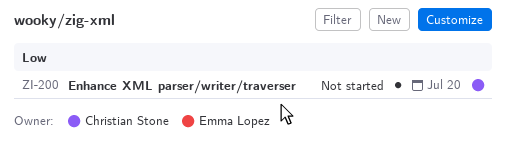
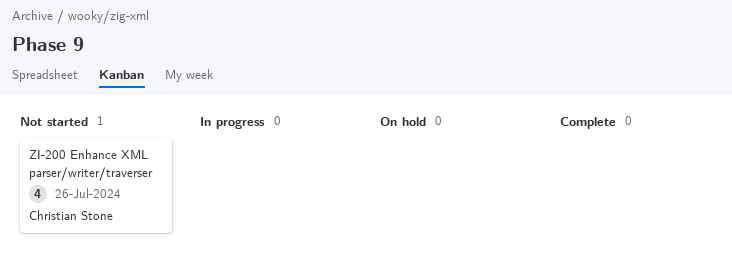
ZI-200, estimate: 1 -> 4
ZI-200, due: Jul 20 -> Jul 26

